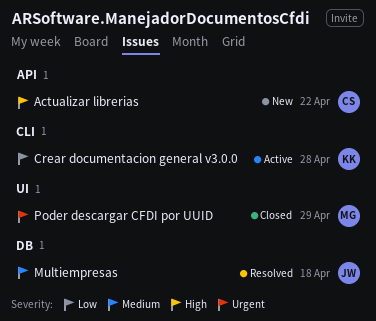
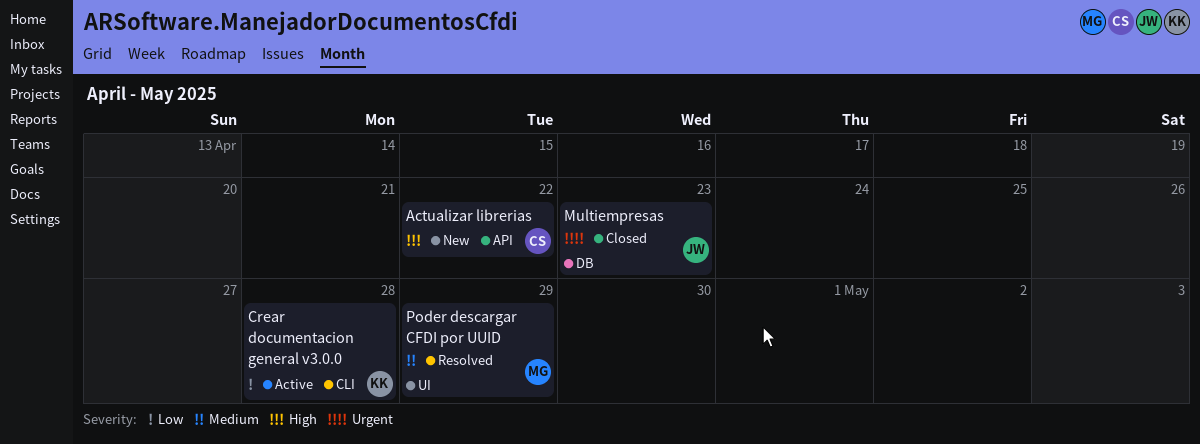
Multiempresas, status: Resolved -> Closed
Multiempresas, priority: Medium -> Urgent
Multiempresas, due: Apr 18 -> Apr 23
Poder descargar CFDI por UUID, status: Closed -> Resolved
Poder descargar CFDI por UUID, priority: Urgent -> Medium

